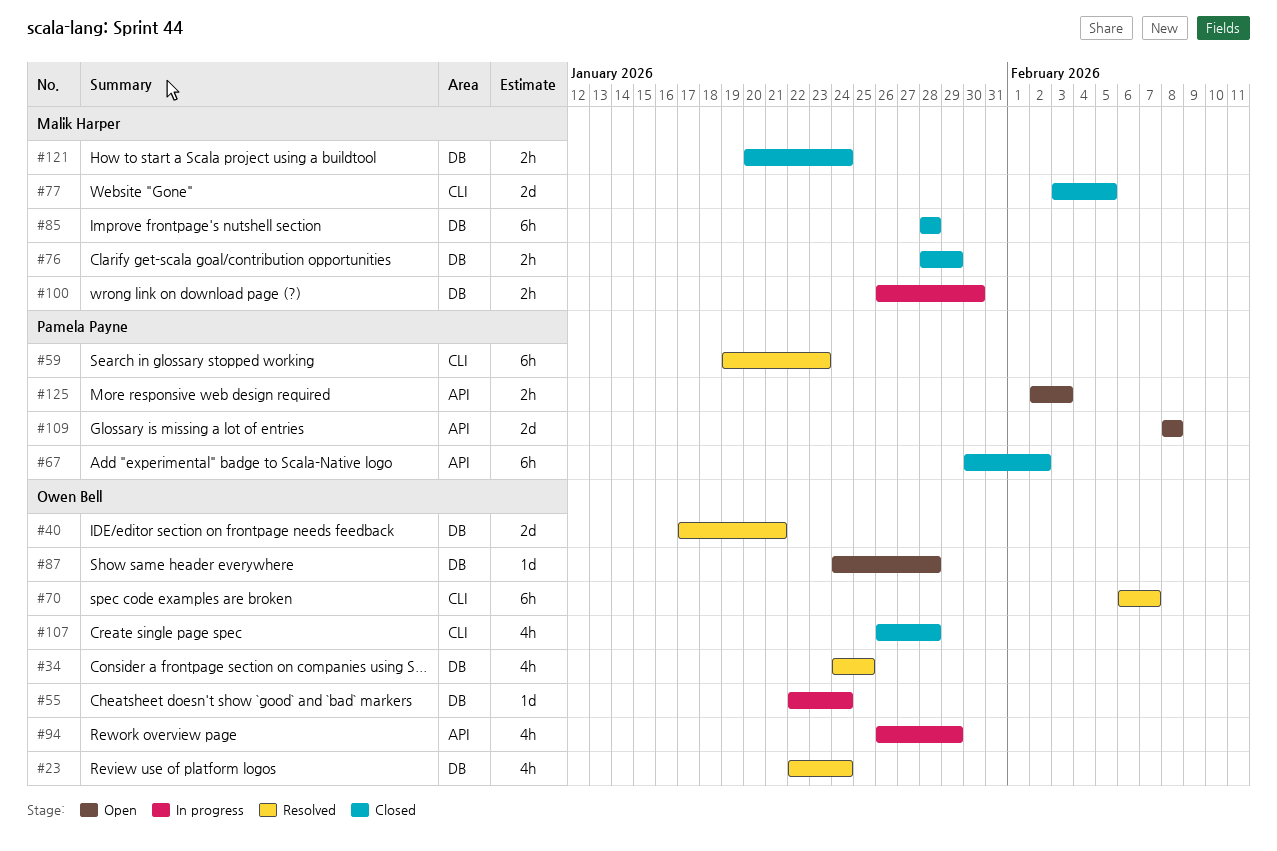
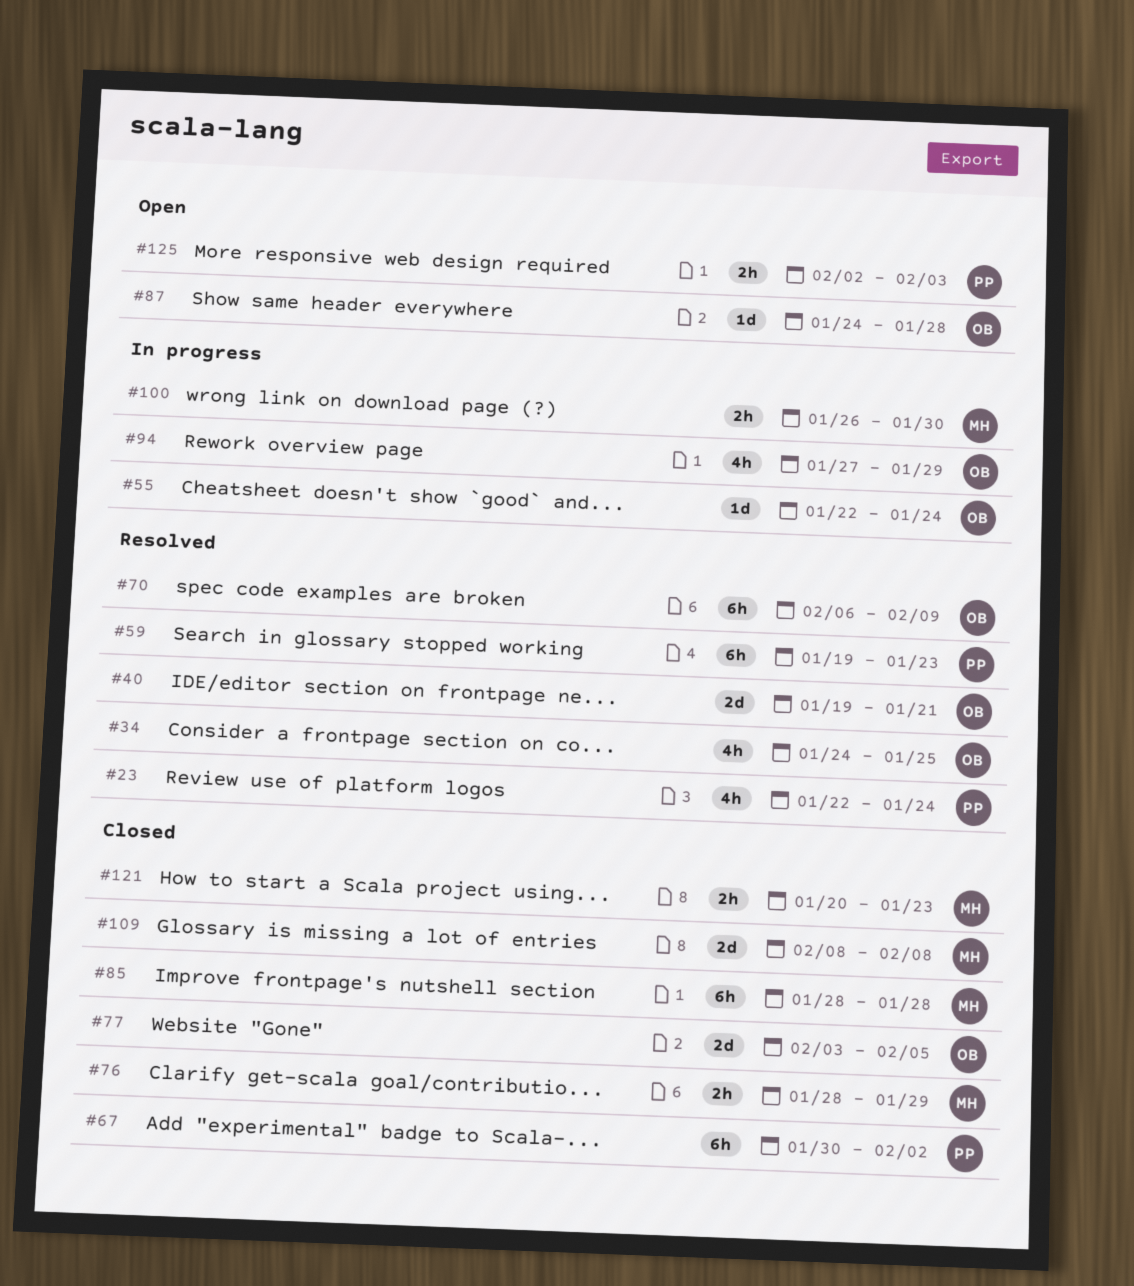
#23, owner: Owen Bell -> Pamela Payne
#40, start: Jan 17 -> Jan 19
#70, due: Feb 7 -> Feb 9
#77, owner: Malik Harper -> Owen Bell
#94, start: Jan 26 -> Jan 27
#107: present -> none
#109, status: Open -> Closed
#109, owner: Pamela Payne -> Malik Harper
#121, due: Jan 24 -> Jan 23

